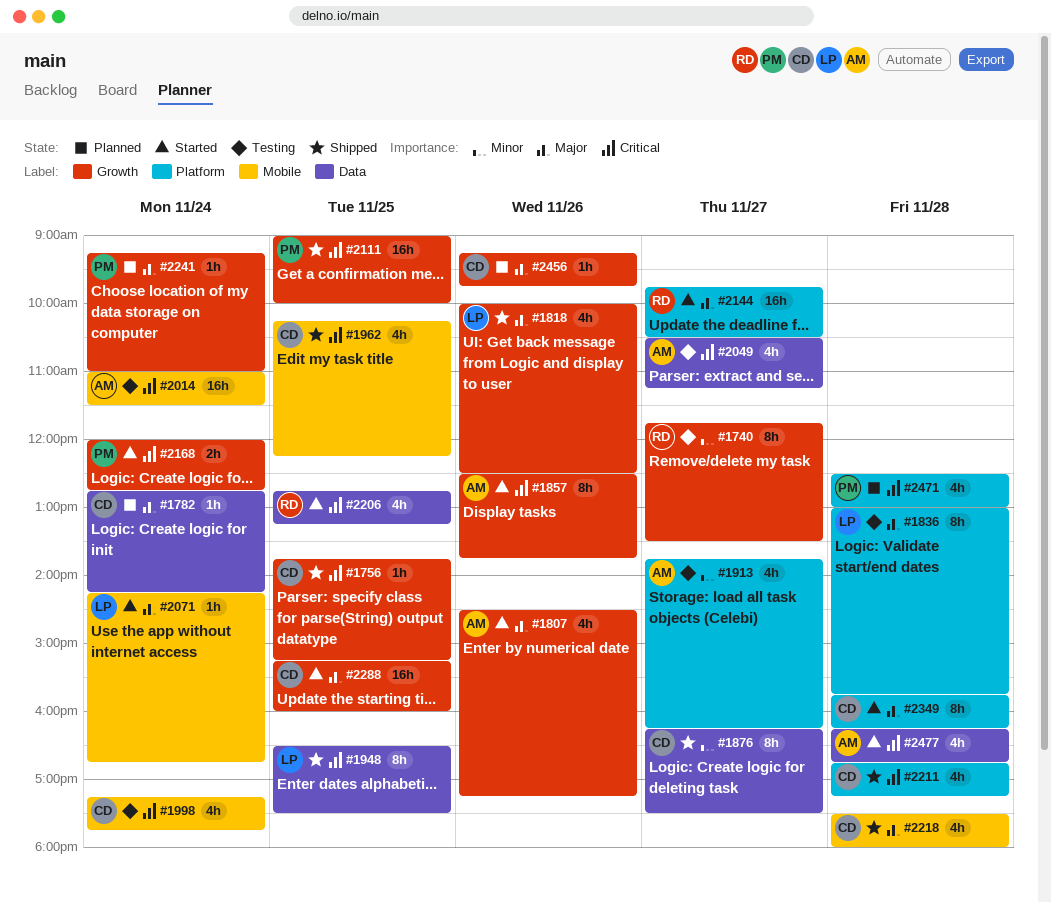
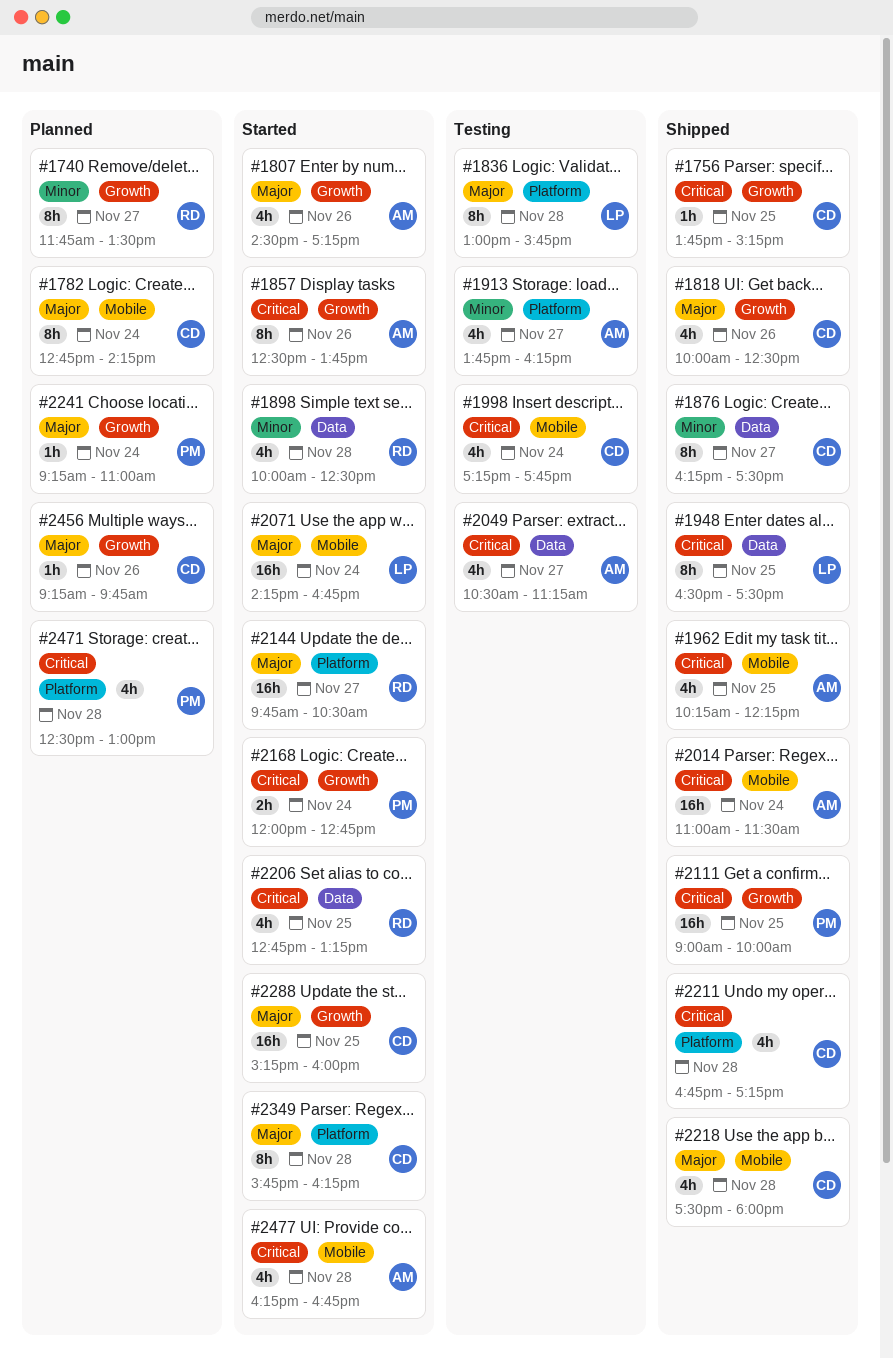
#1740, status: Testing -> Planned
#1782, label: Data -> Mobile
#1782, estimate: 1h -> 8h
#1818, owner: LP -> CD
#1898: none -> present
#1962, owner: CD -> AM
#2014, status: Testing -> Shipped
#2071, estimate: 1h -> 16h
#2477, label: Data -> Mobile

